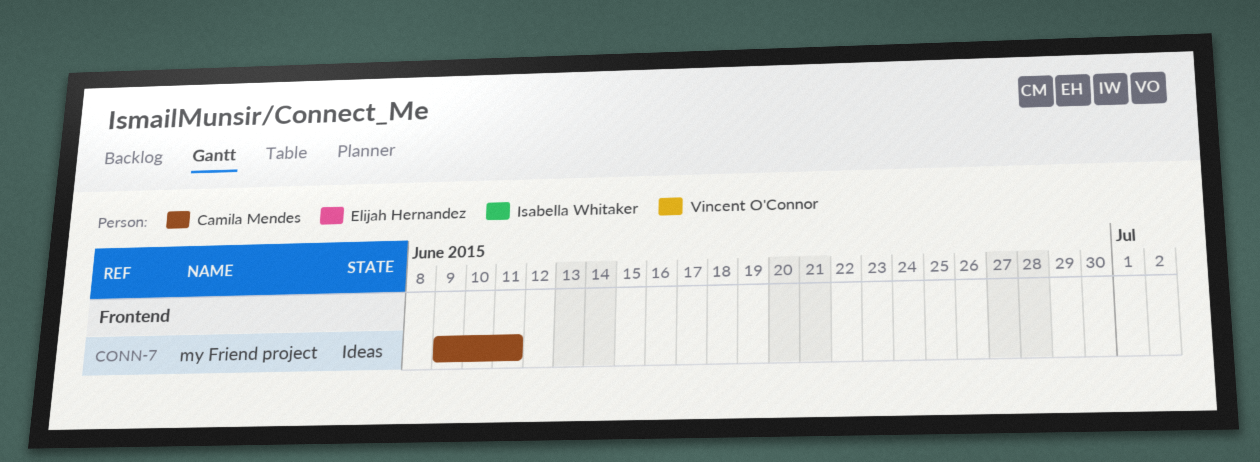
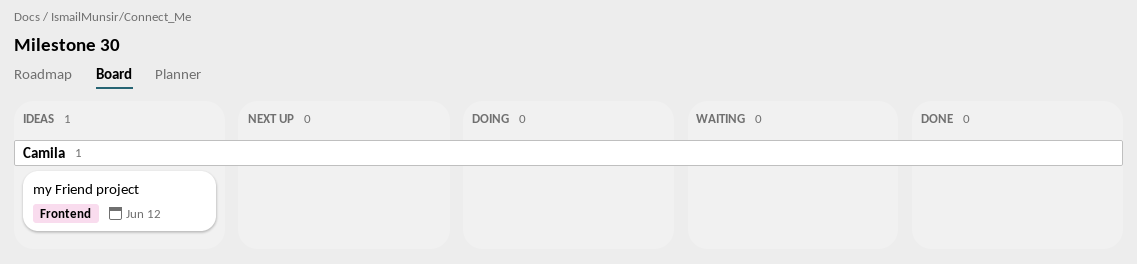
my Friend project, due: Jun 11 -> Jun 12

